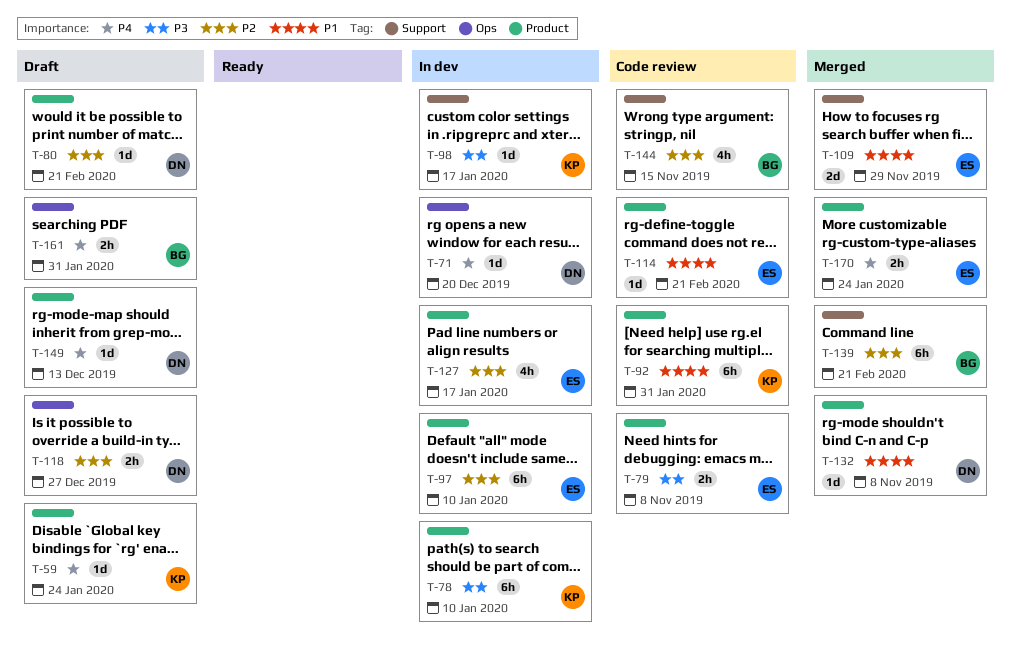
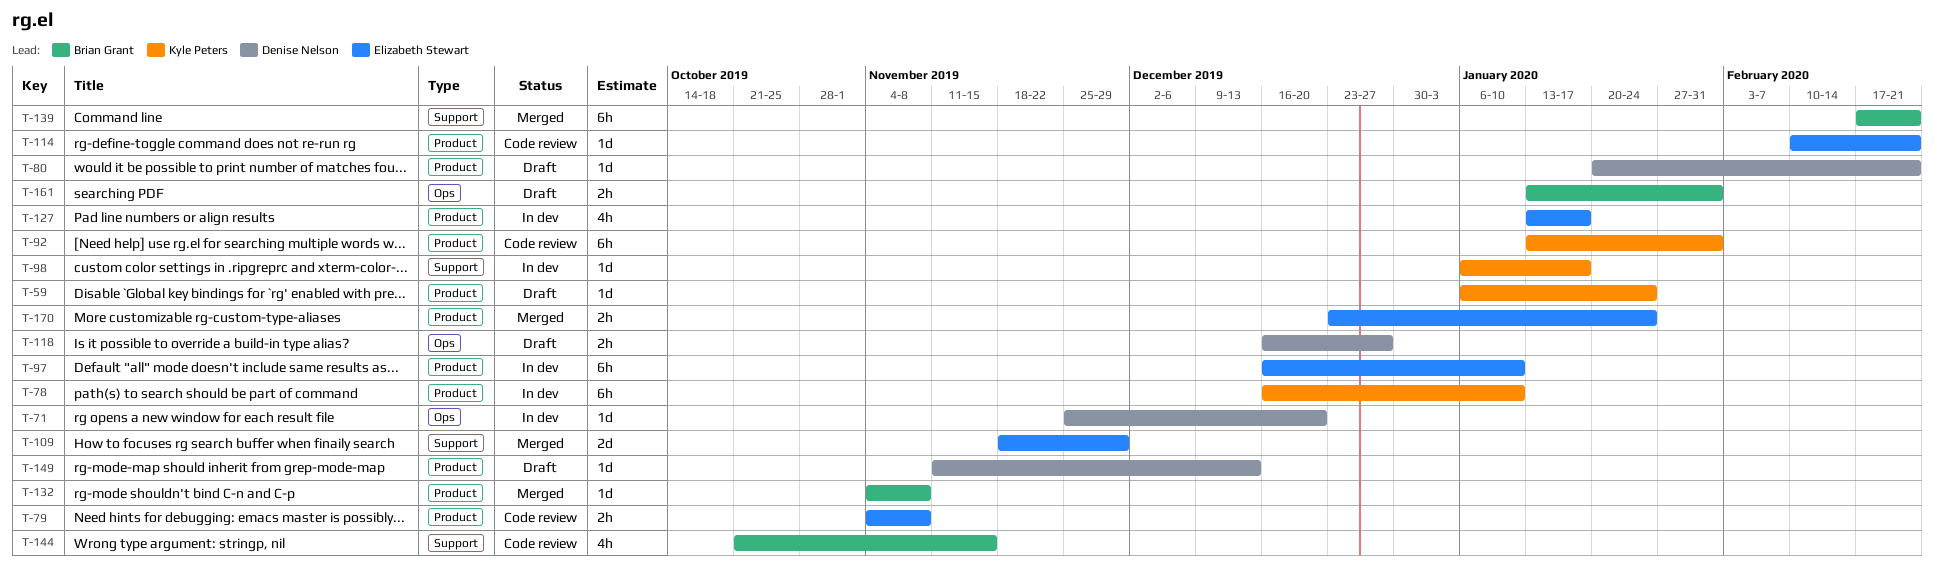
T-132, owner: Denise Nelson -> Brian Grant

